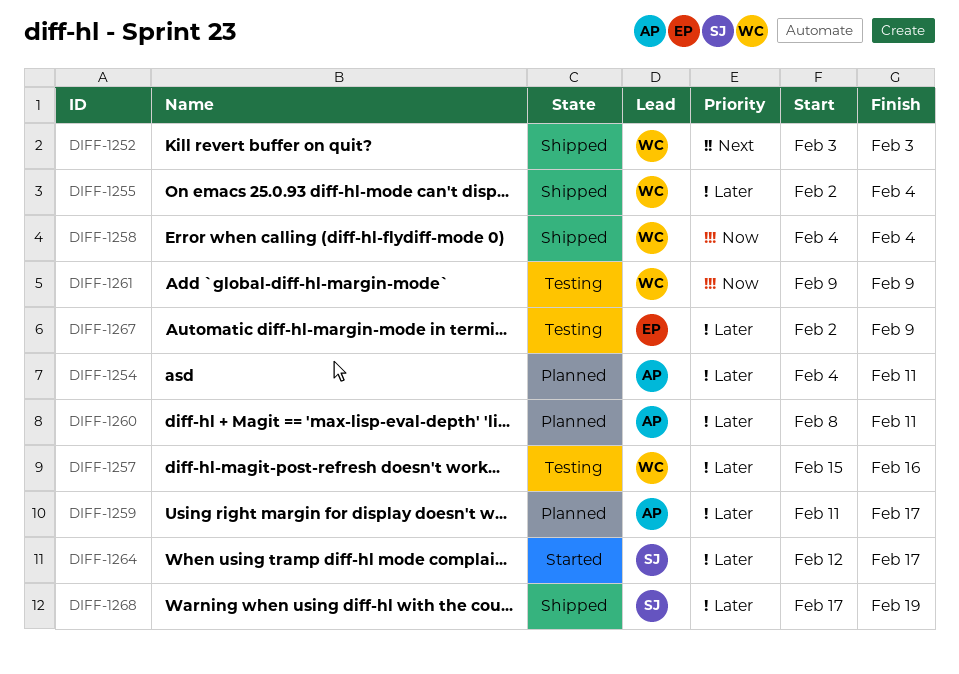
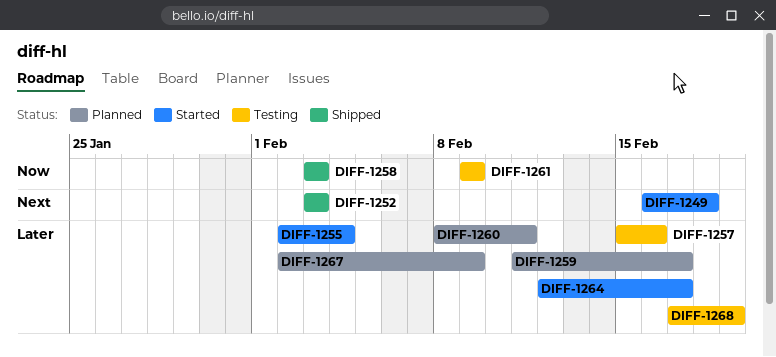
DIFF-1249: none -> present
DIFF-1254: present -> none
DIFF-1255, status: Shipped -> Started
DIFF-1258, start: Feb 4 -> Feb 3
DIFF-1258, due: Feb 4 -> Feb 3
DIFF-1267, status: Testing -> Planned
DIFF-1268, status: Shipped -> Testing

